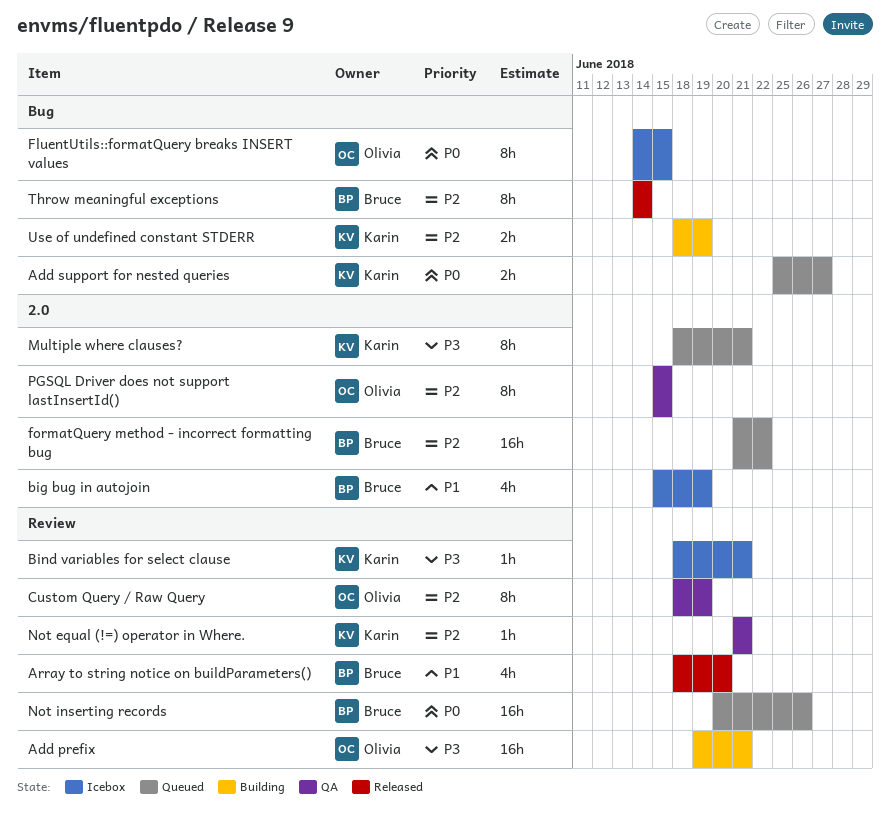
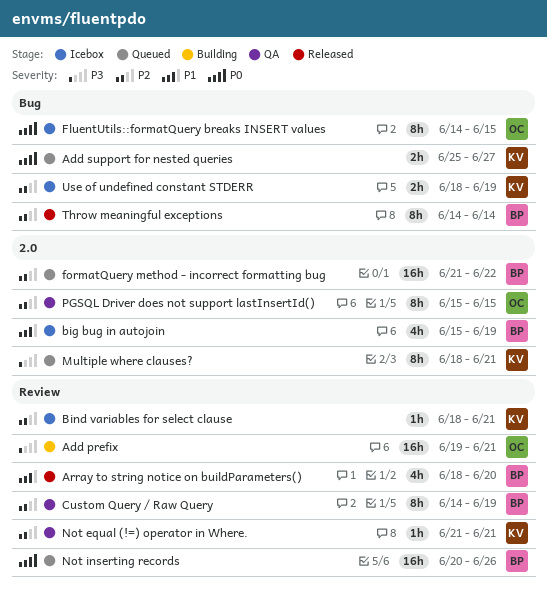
Bind variables for select clause, priority: P3 -> P2
Custom Query / Raw Query, owner: Olivia -> Bruce
Custom Query / Raw Query, start: Jun 18 -> Jun 14
Use of undefined constant STDERR, status: Building -> Icebox

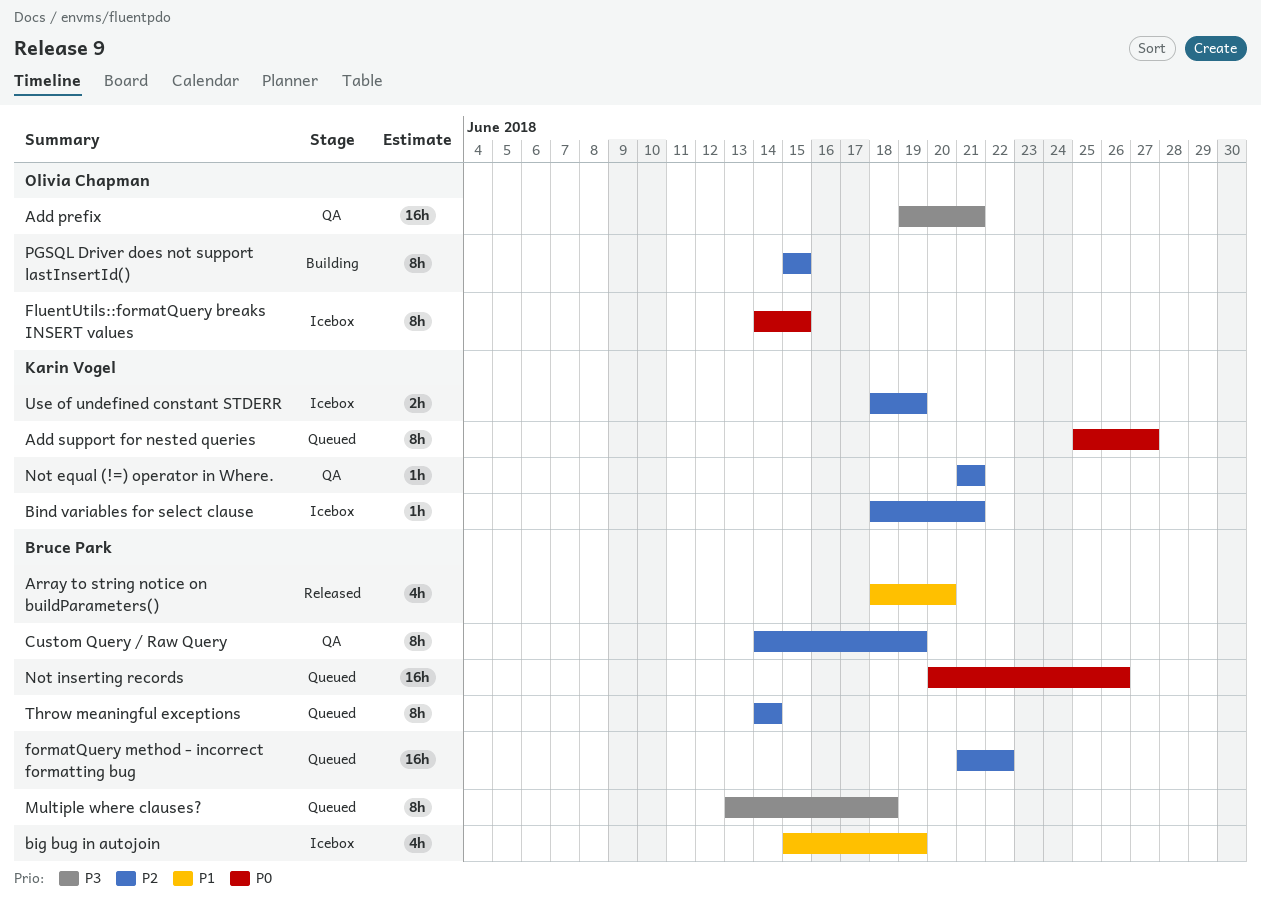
Add prefix, status: Building -> QA
Add support for nested queries, estimate: 2h -> 8h
Multiple where clauses?, owner: Karin Vogel -> Bruce Park
Multiple where clauses?, start: Jun 18 -> Jun 13
Multiple where clauses?, due: Jun 21 -> Jun 18
PGSQL Driver does not support lastInsertId(), status: QA -> Building
Throw meaningful exceptions, status: Released -> Queued

